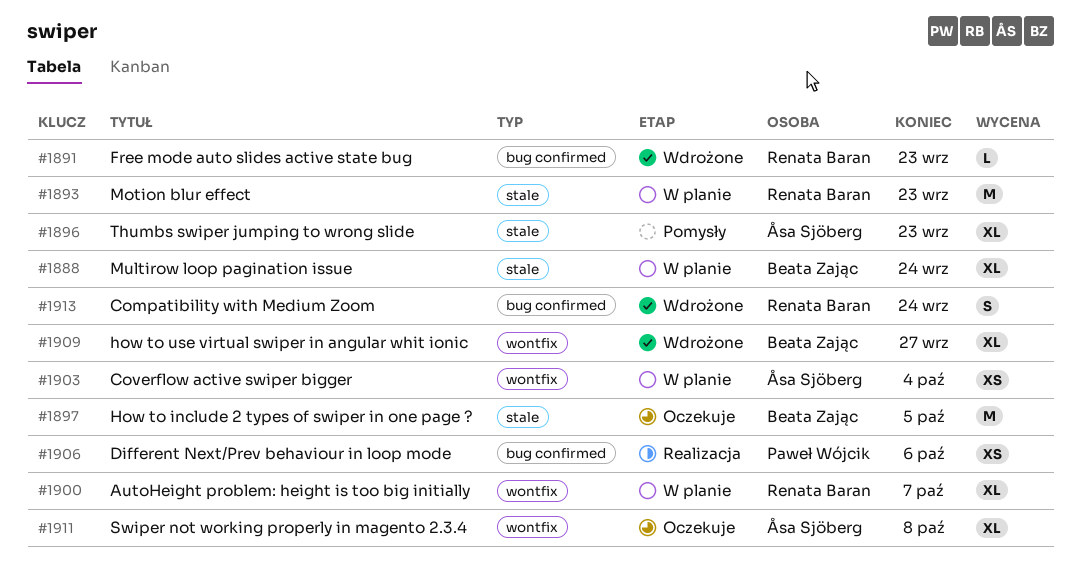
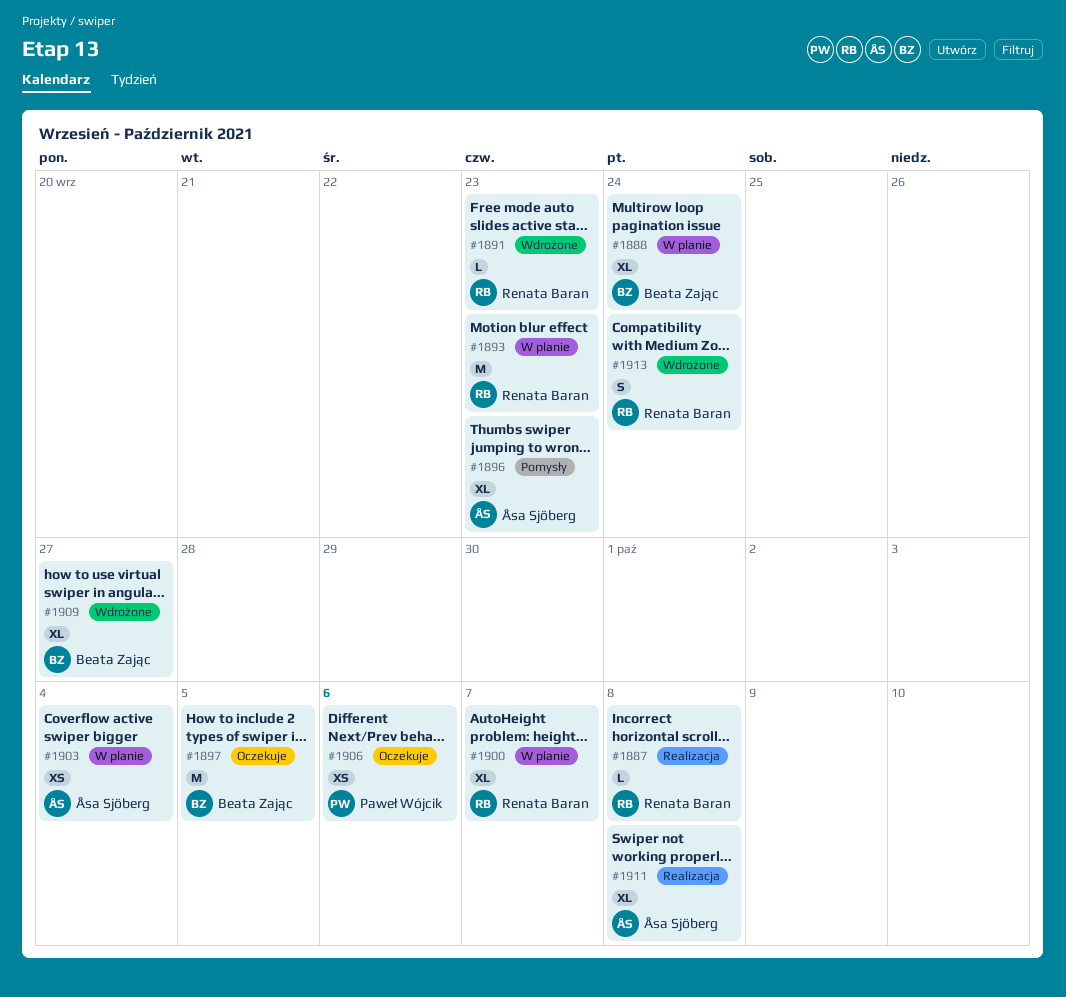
#1887: none -> present
#1906, status: Realizacja -> Oczekuje
#1911, status: Oczekuje -> Realizacja

